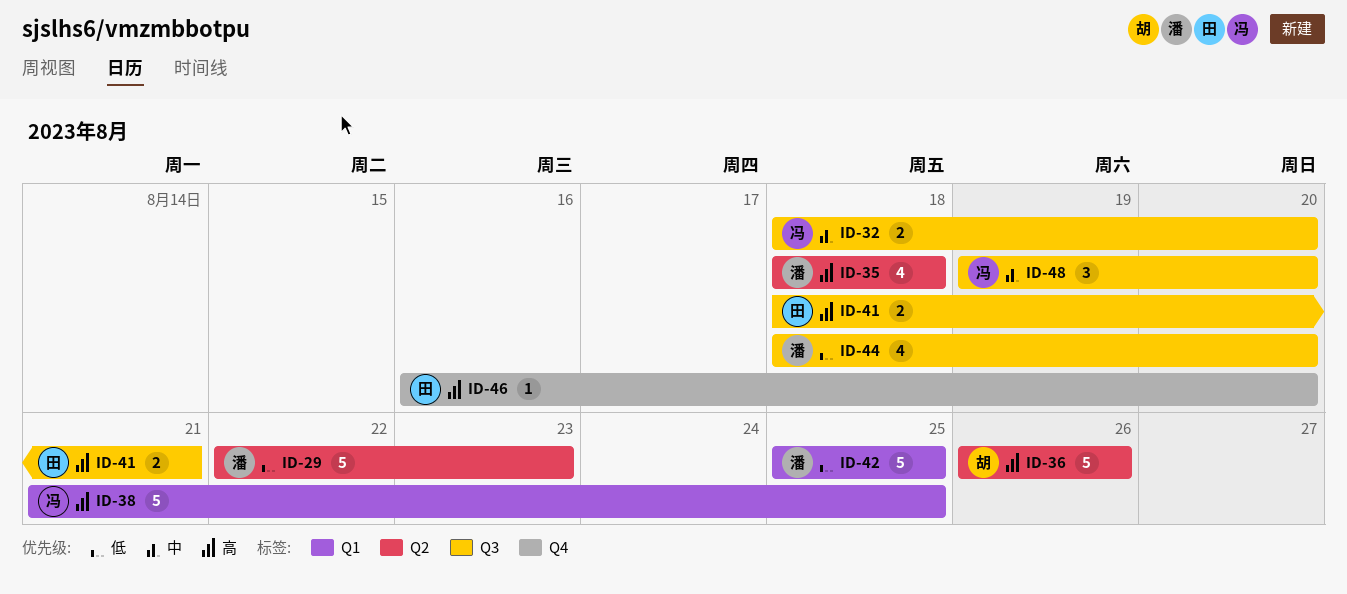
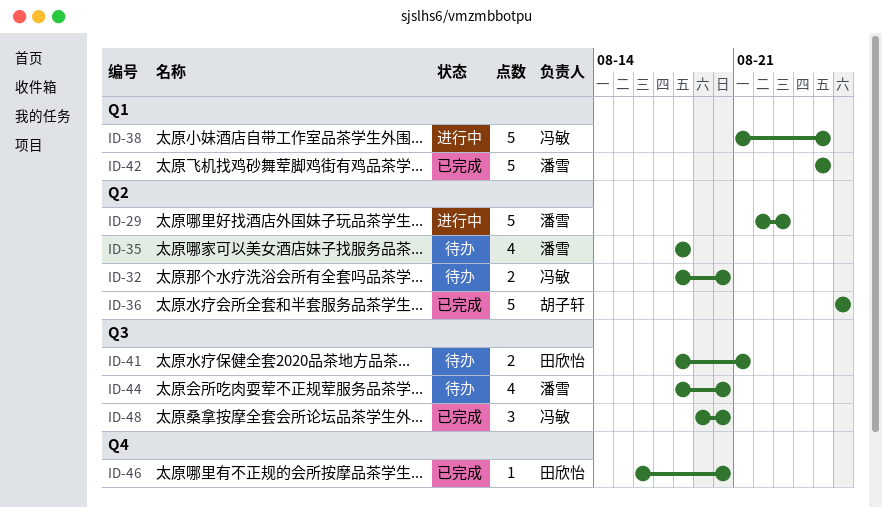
ID-32, label: Q3 -> Q2

